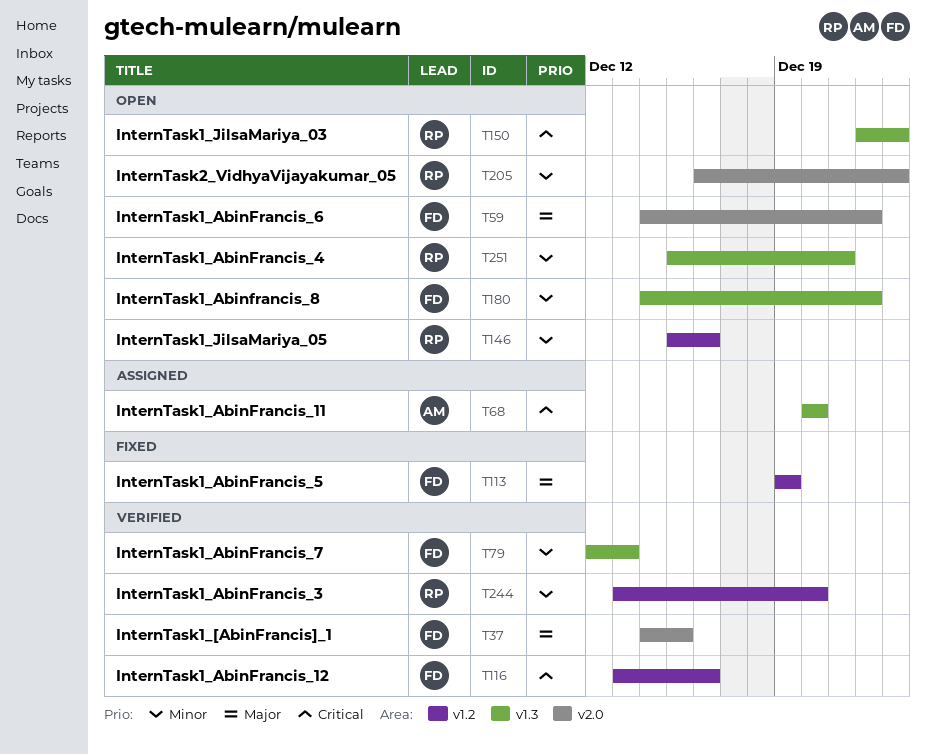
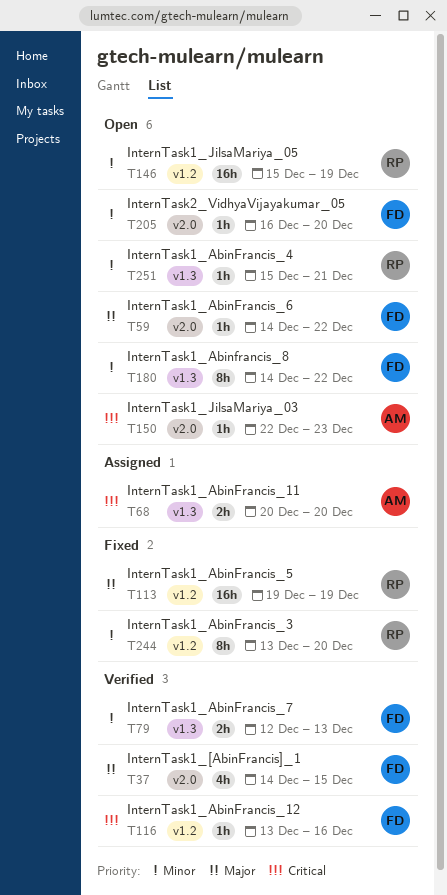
T113, owner: FD -> RP
T146, due: Dec 16 -> Dec 19
T150, owner: RP -> AM
T150, label: v1.3 -> v2.0
T205, owner: RP -> FD
T205, due: Dec 23 -> Dec 20
T244, status: Verified -> Fixed

